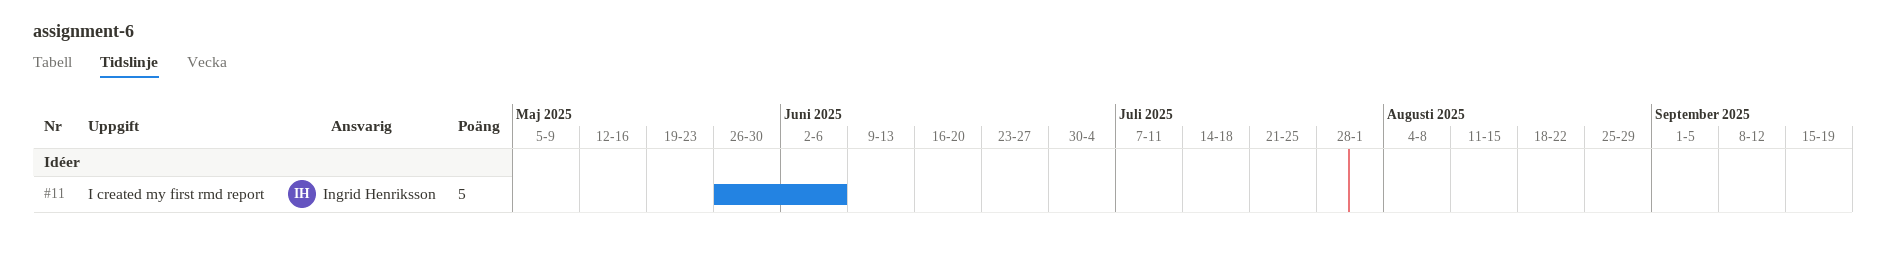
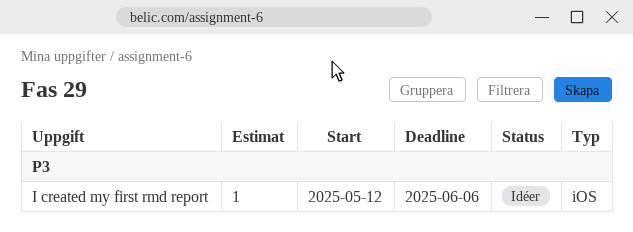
I created my first rmd report, estimate: 5 -> 1
I created my first rmd report, start: May 26 -> May 12

